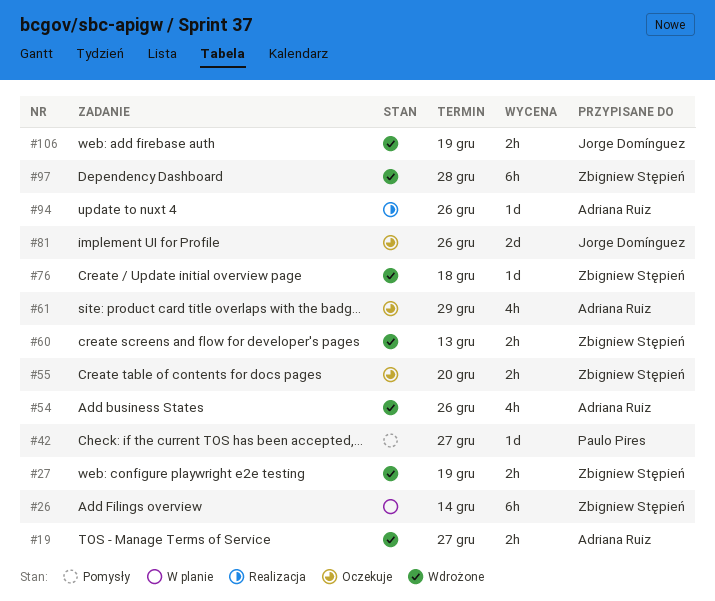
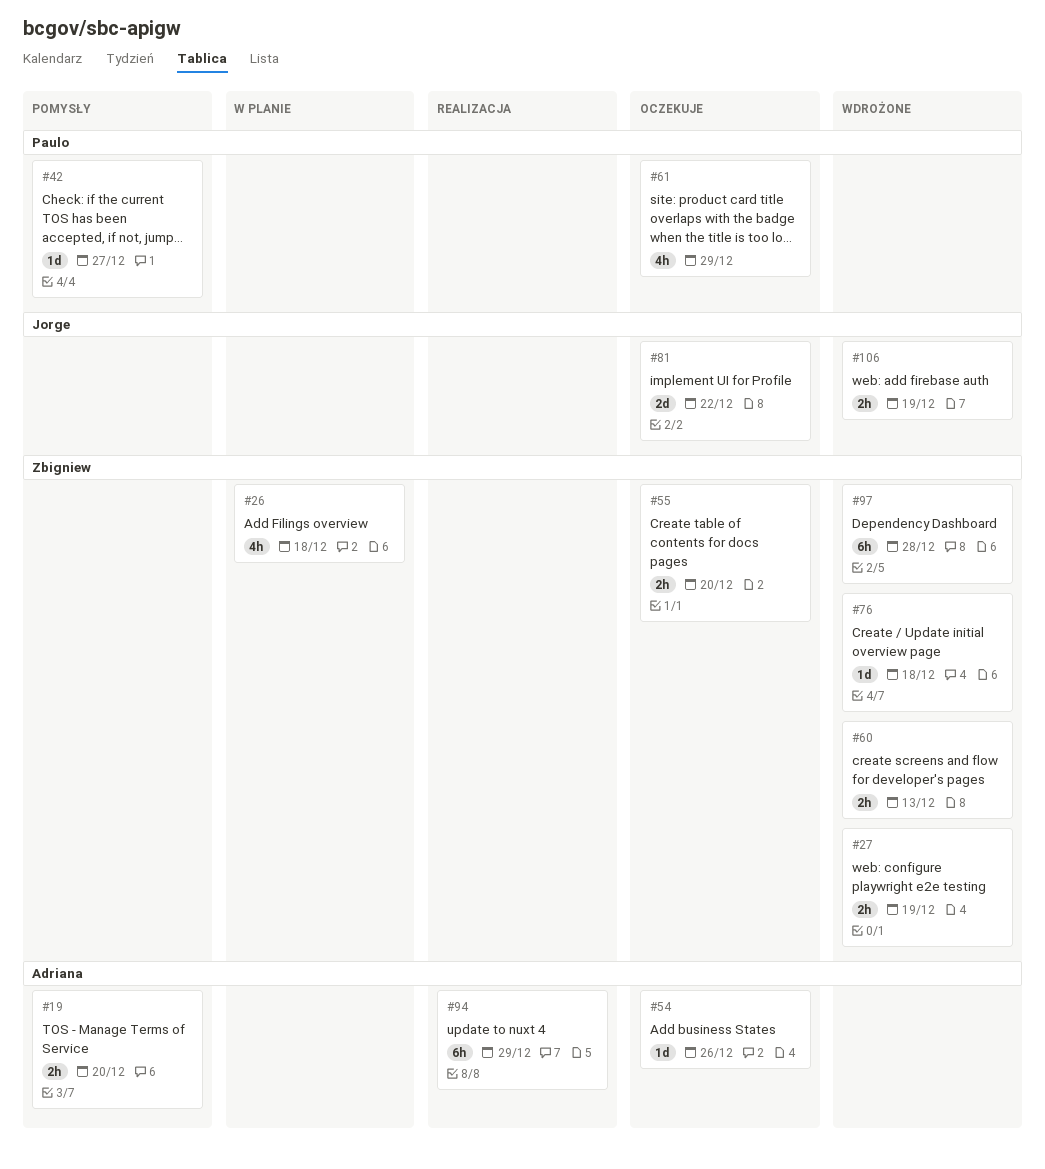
#19, status: Wdrożone -> Pomysły
#19, due: Dec 27 -> Dec 20
#26, estimate: 6h -> 4h
#26, due: Dec 14 -> Dec 18
#54, status: Wdrożone -> Oczekuje
#54, estimate: 4h -> 1d
#61, owner: Adriana Ruiz -> Paulo Pires
#81, due: Dec 26 -> Dec 22
#94, estimate: 1d -> 6h
#94, due: Dec 26 -> Dec 29

